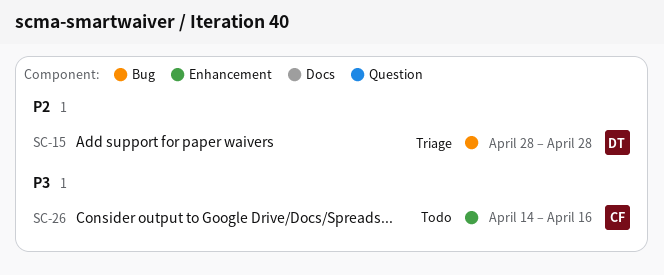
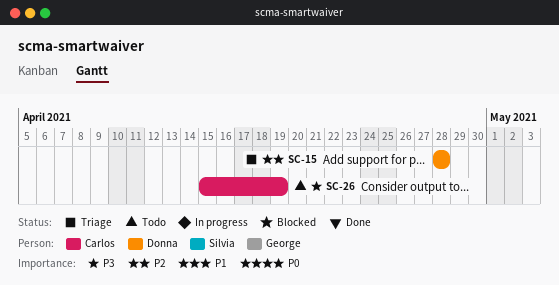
SC-26, start: Apr 14 -> Apr 15
SC-26, due: Apr 16 -> Apr 19

